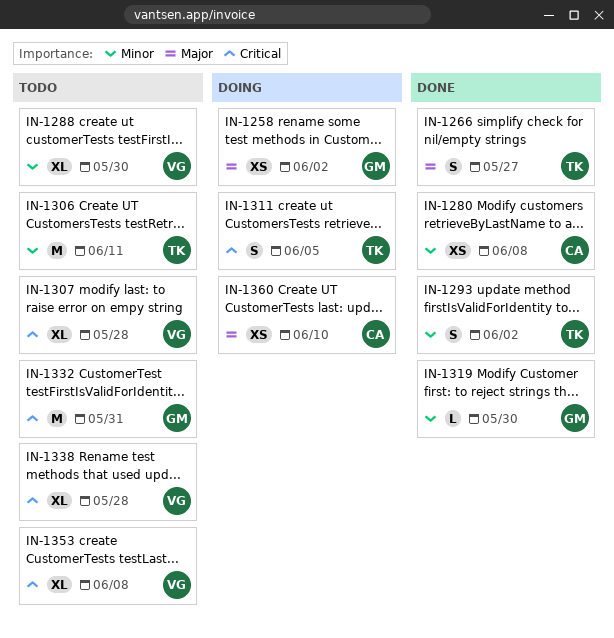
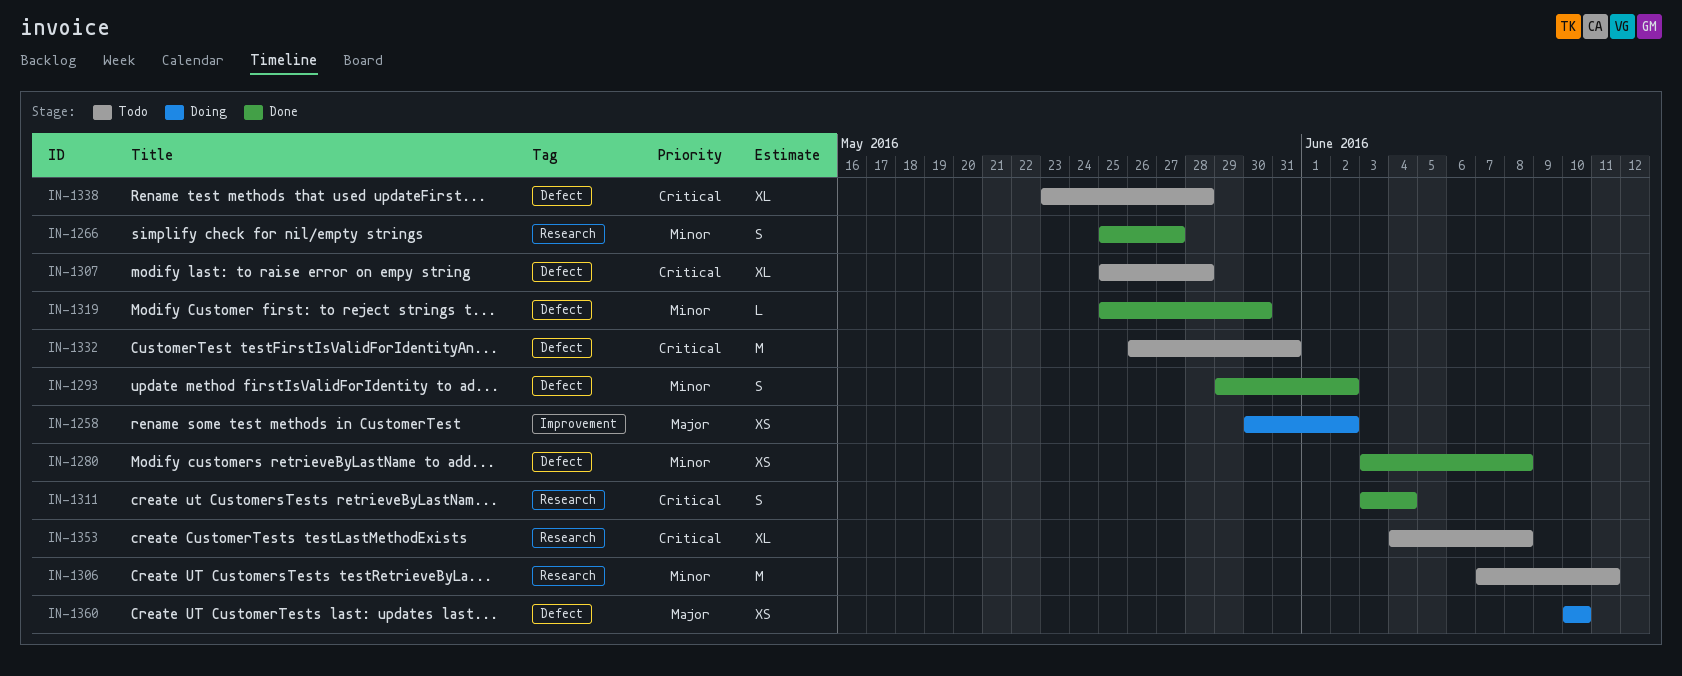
IN-1266, priority: Major -> Minor
IN-1288: present -> none
IN-1311, status: Doing -> Done
IN-1311, due: Jun 5 -> Jun 4

